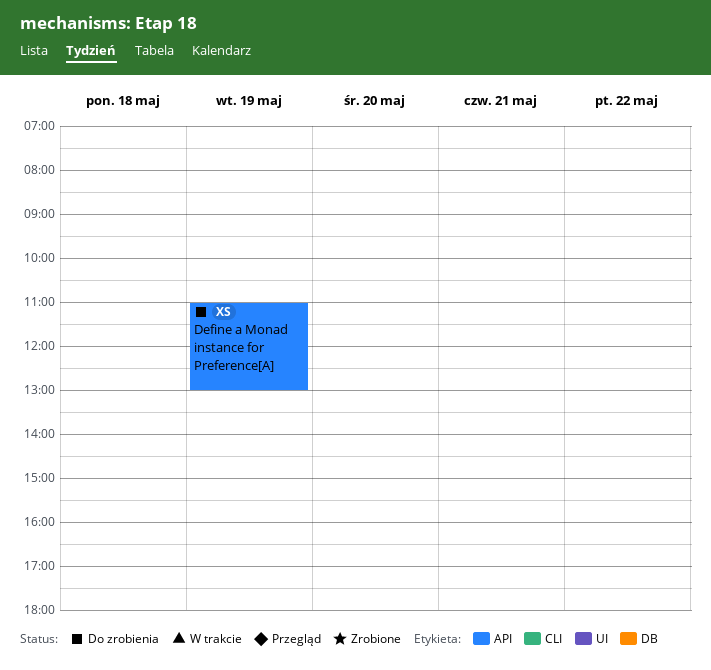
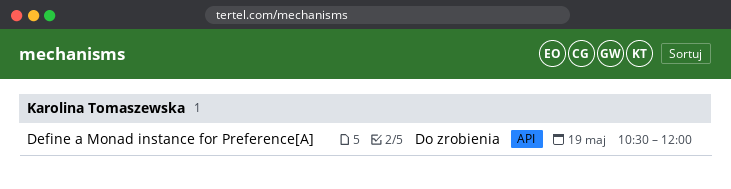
Define a Monad instance for Preference[A], begins: 11:00 -> 10:30
Define a Monad instance for Preference[A], ends: 13:00 -> 12:00

